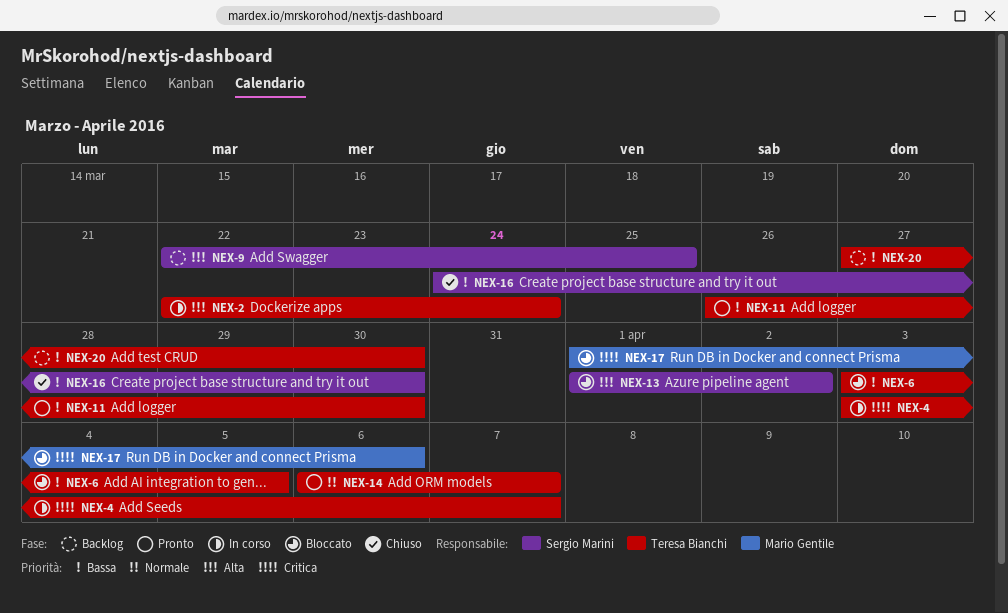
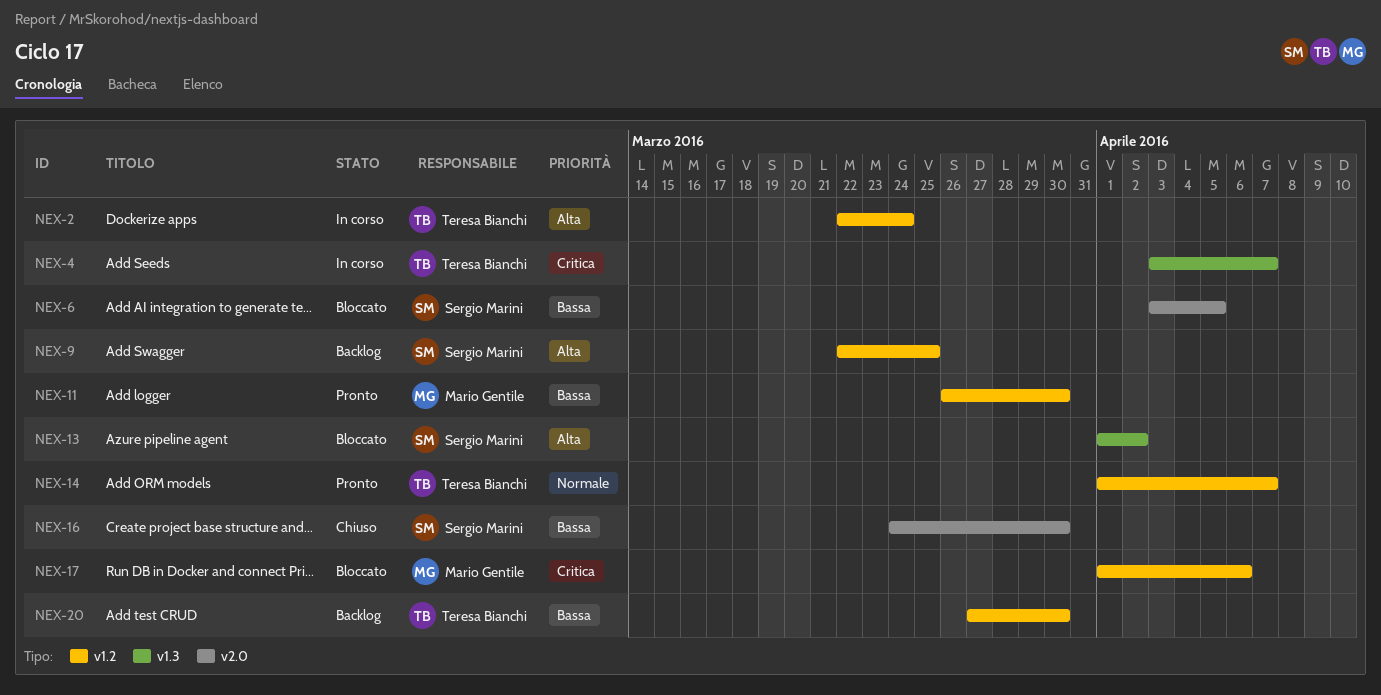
NEX-6, owner: Teresa Bianchi -> Sergio Marini
NEX-11, owner: Teresa Bianchi -> Mario Gentile
NEX-14, start: Apr 6 -> Apr 1

